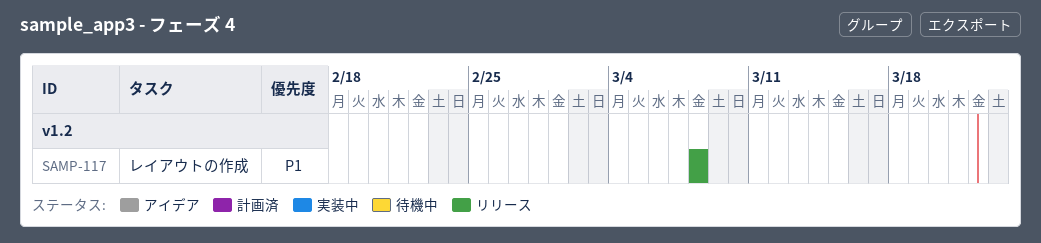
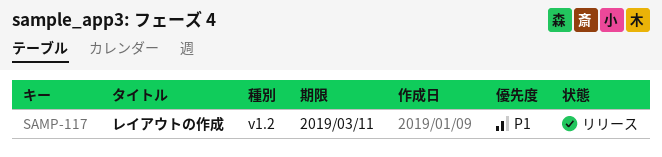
SAMP-117, due: Mar 8 -> Mar 11

